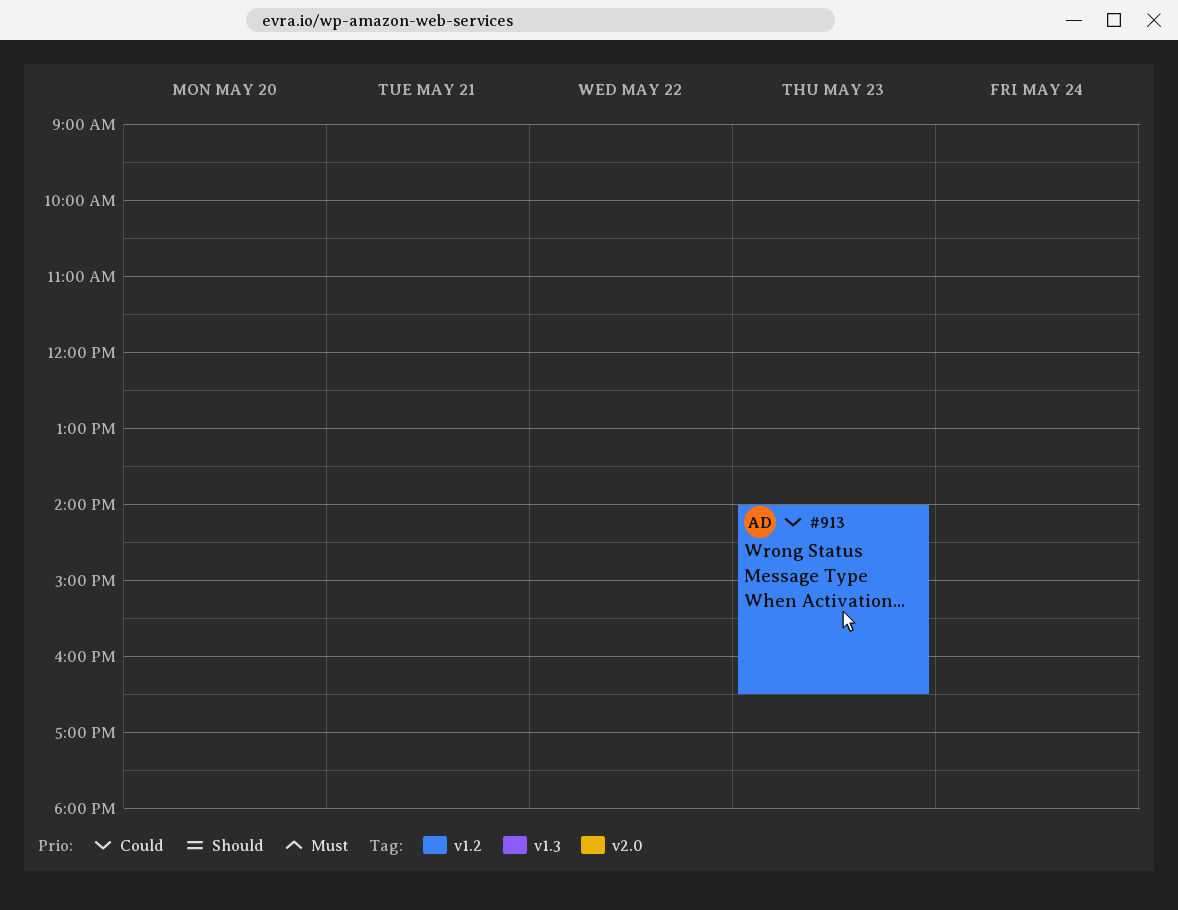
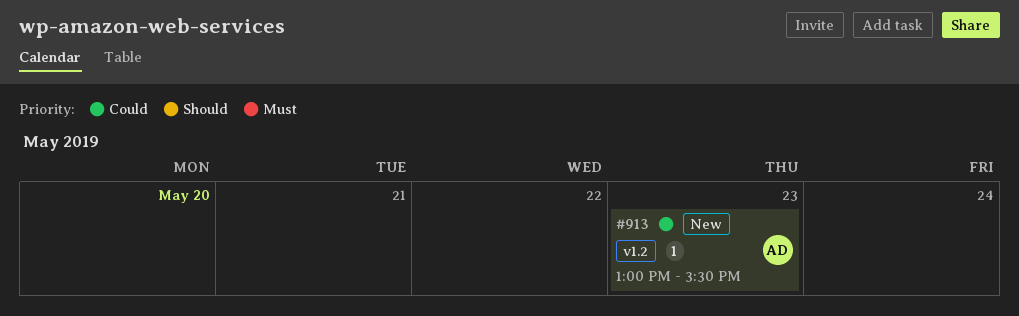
#913, begins: 14:00 -> 13:00
#913, ends: 16:30 -> 15:30

